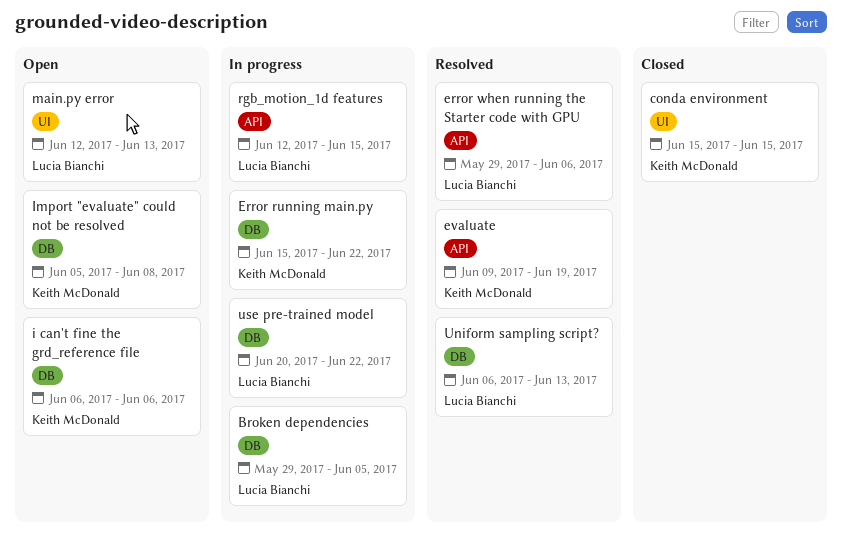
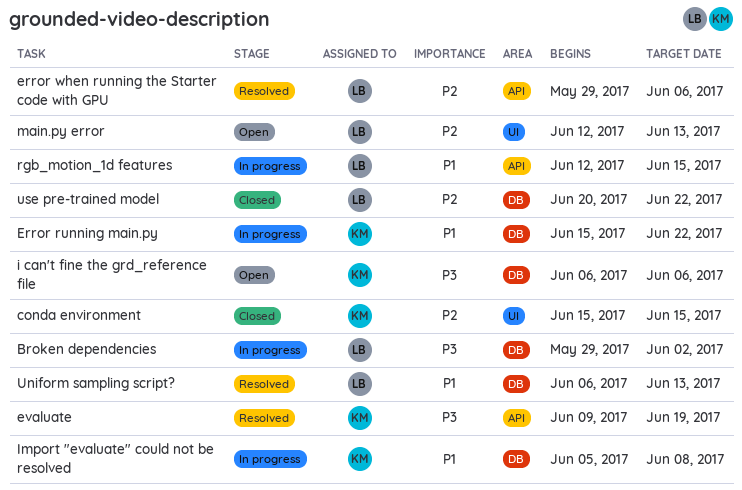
Broken dependencies, due: Jun 5 -> Jun 2
Import "evaluate" could not be resolved, status: Open -> In progress
use pre-trained model, status: In progress -> Closed

